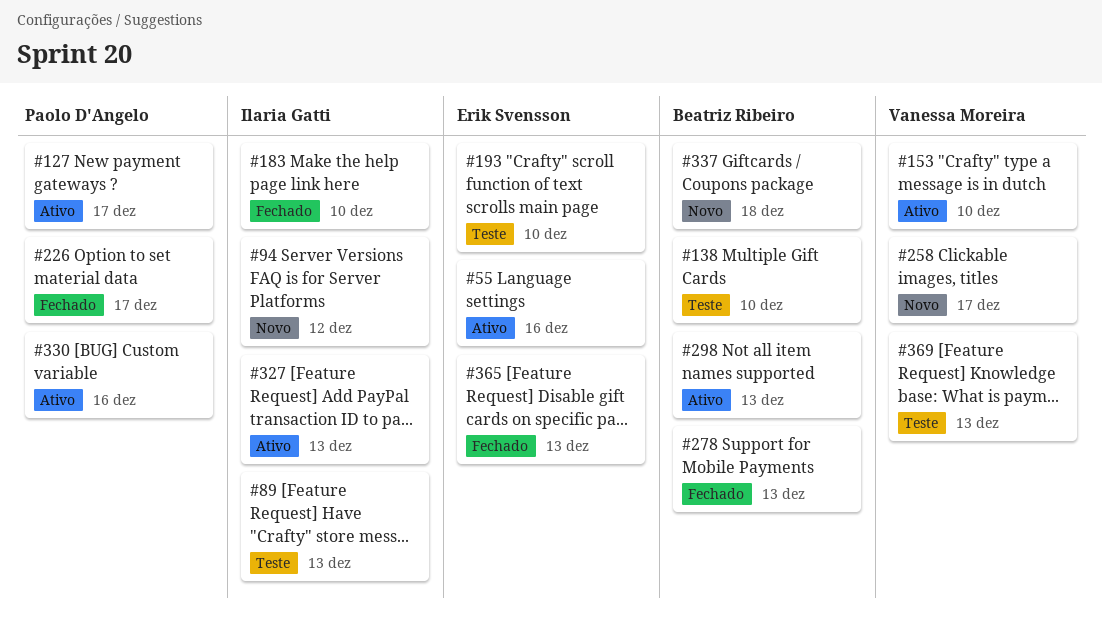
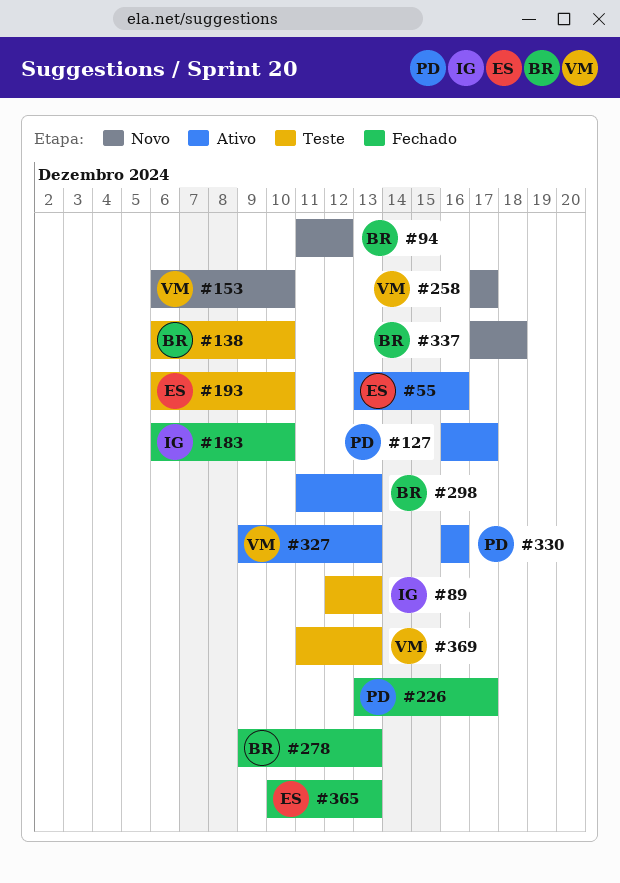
#94, owner: Ilaria Gatti -> Beatriz Ribeiro
#153, status: Ativo -> Novo
#327, owner: Ilaria Gatti -> Vanessa Moreira

